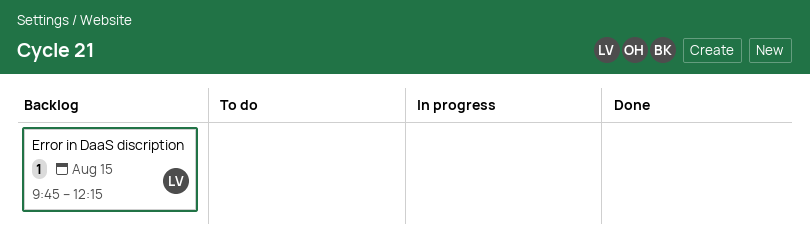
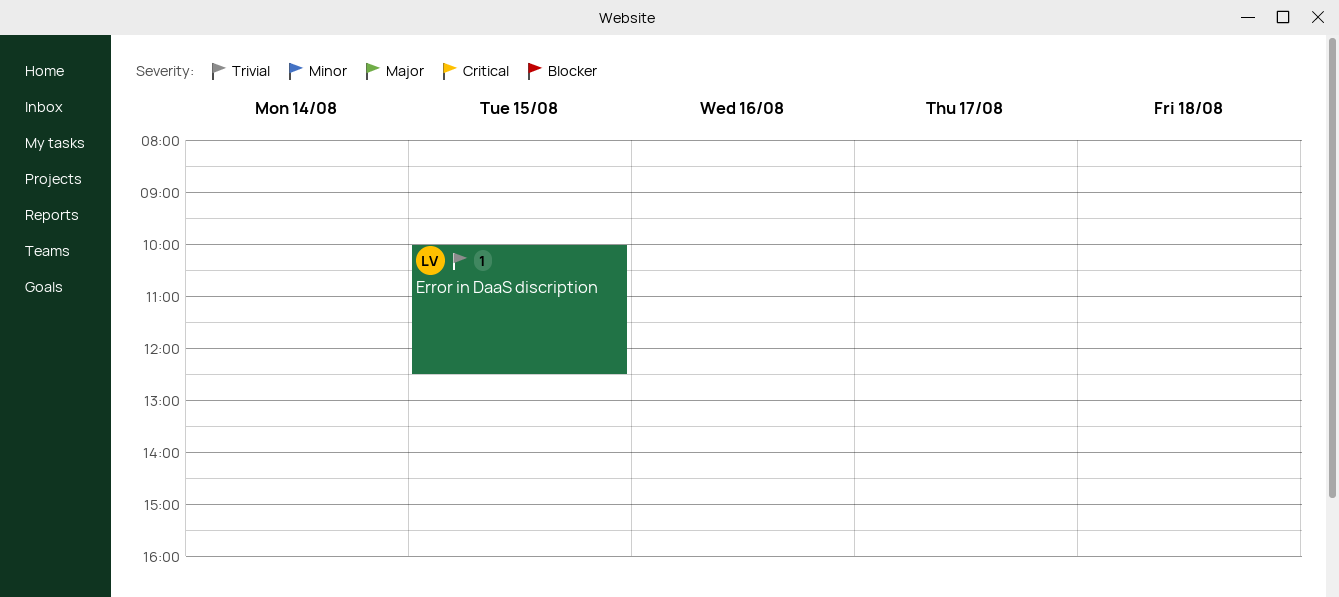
Error in DaaS discription, begins: 09:45 -> 10:00
Error in DaaS discription, ends: 12:15 -> 12:30

